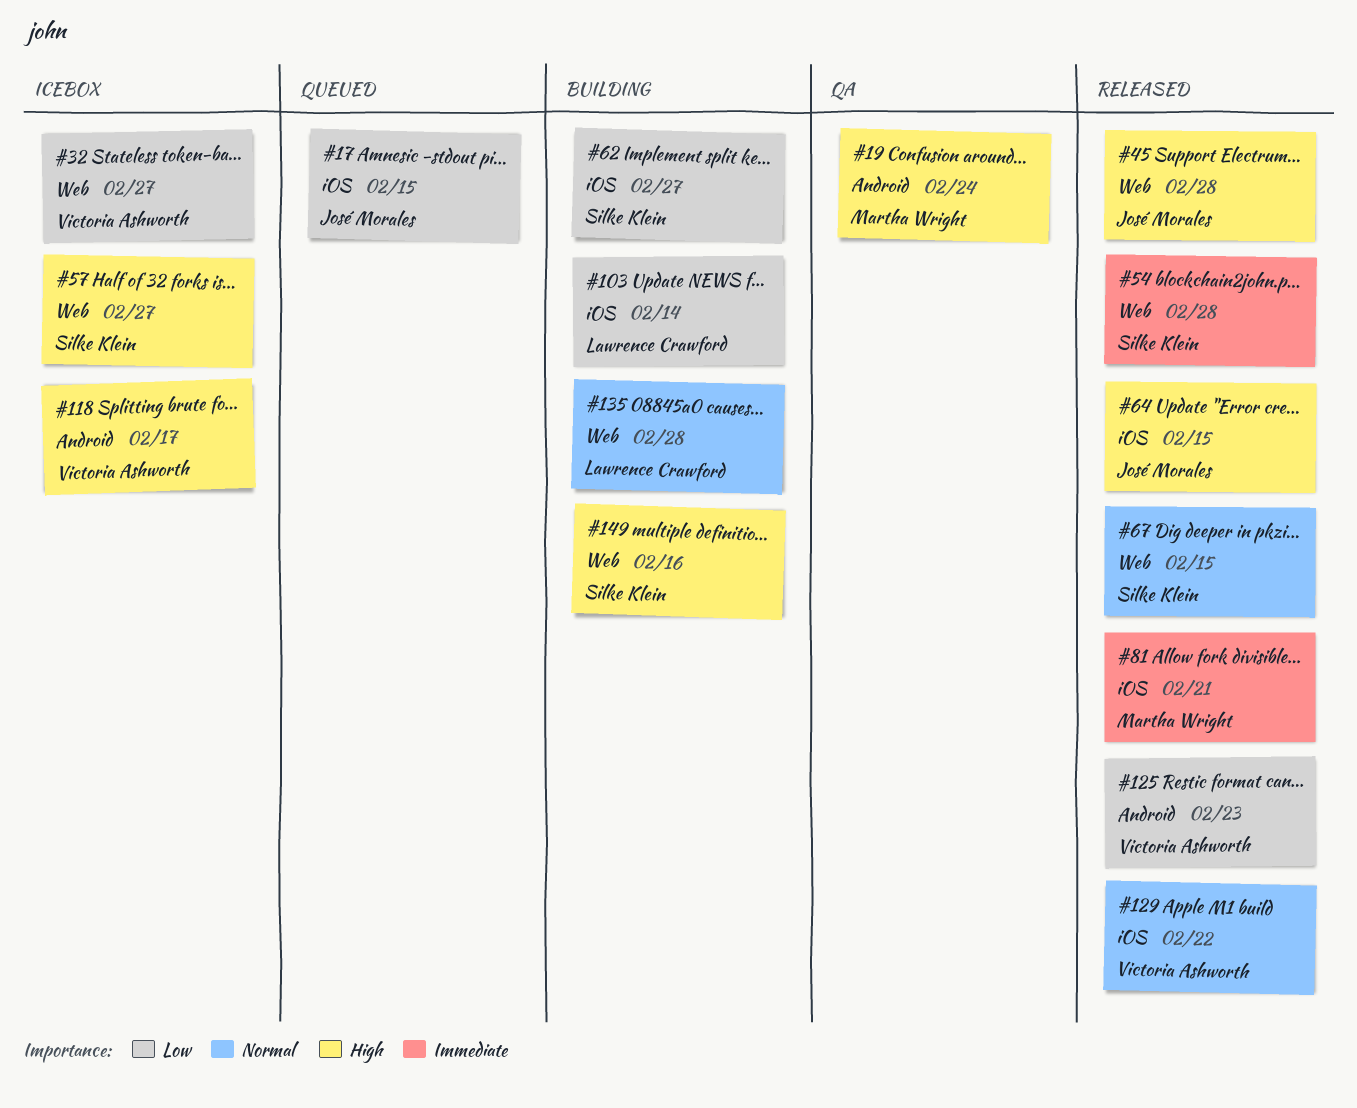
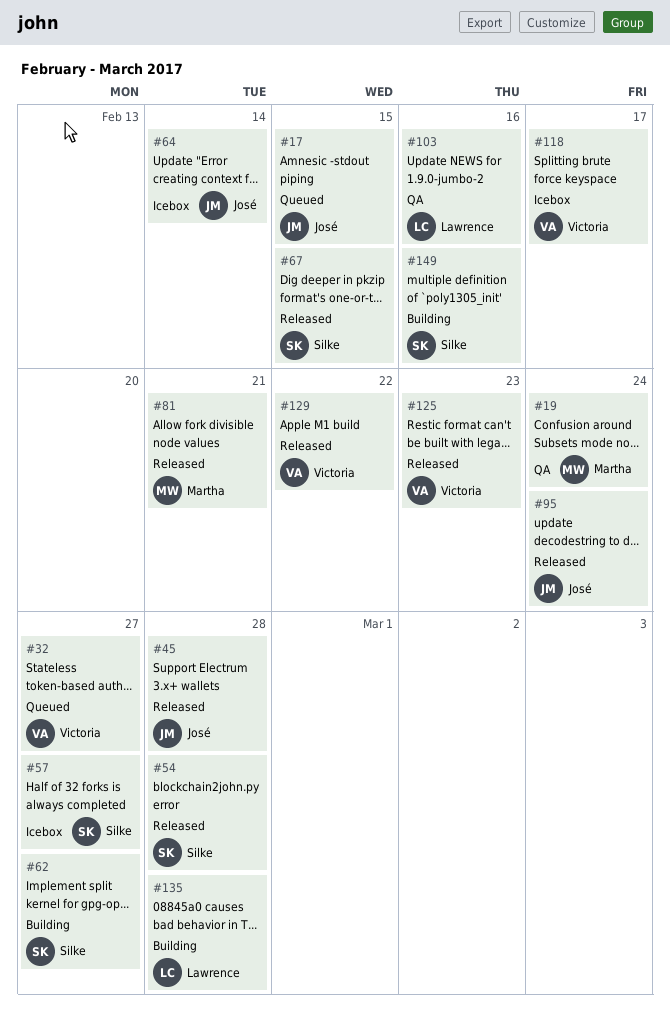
#32, status: Icebox -> Queued
#64, status: Released -> Icebox
#64, due: Feb 15 -> Feb 14
#95: none -> present
#103, status: Building -> QA
#103, due: Feb 14 -> Feb 16

